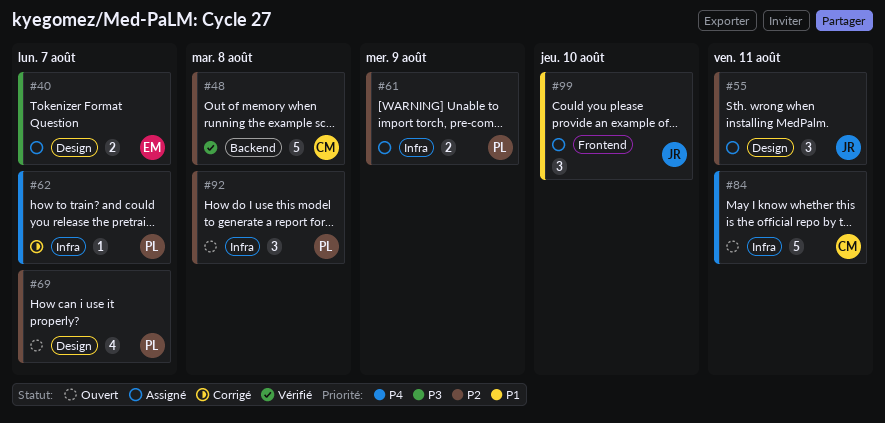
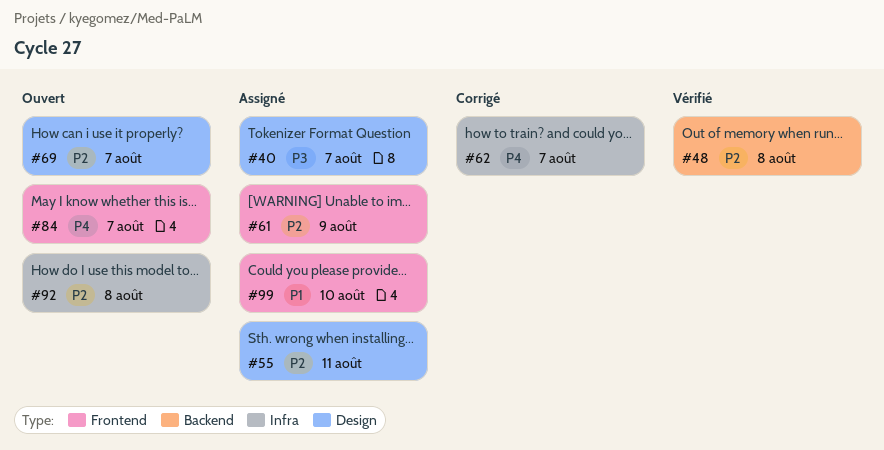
#61, label: Infra -> Frontend
#84, label: Infra -> Frontend
#84, due: Aug 11 -> Aug 7

